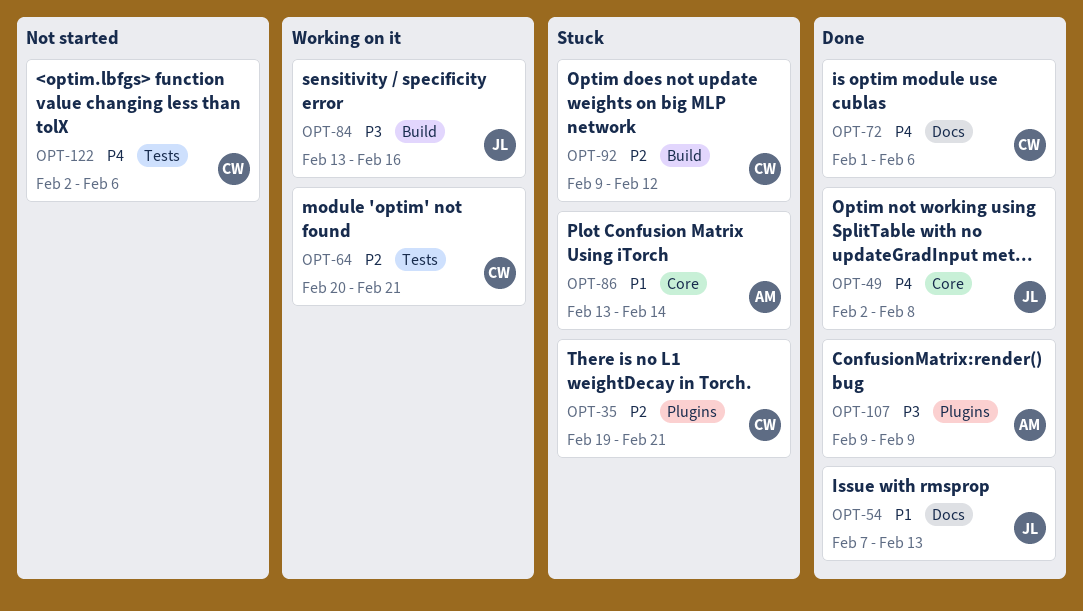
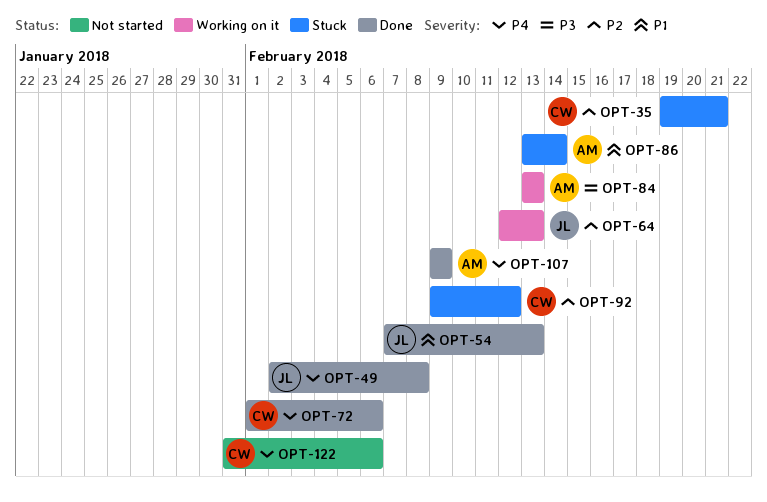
OPT-64, owner: CW -> JL
OPT-64, start: Feb 20 -> Feb 12
OPT-64, due: Feb 21 -> Feb 13
OPT-84, owner: JL -> AM
OPT-84, due: Feb 16 -> Feb 13
OPT-107, priority: P3 -> P4
OPT-122, start: Feb 2 -> Jan 31

